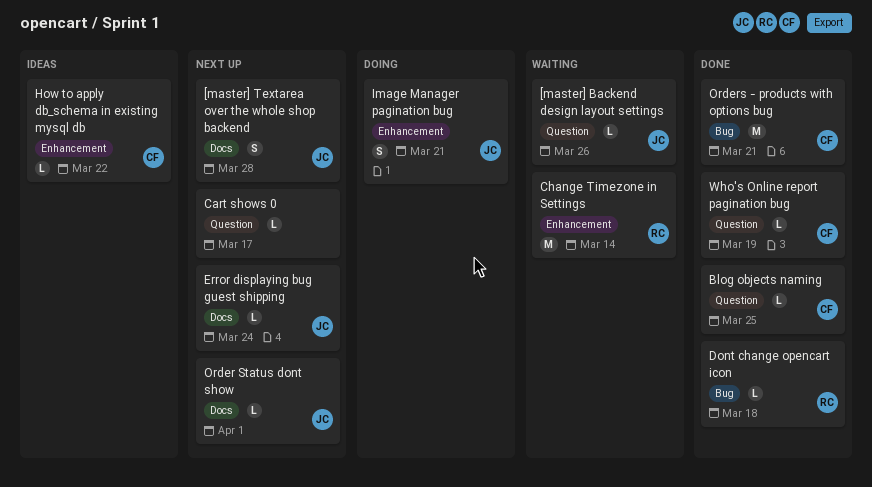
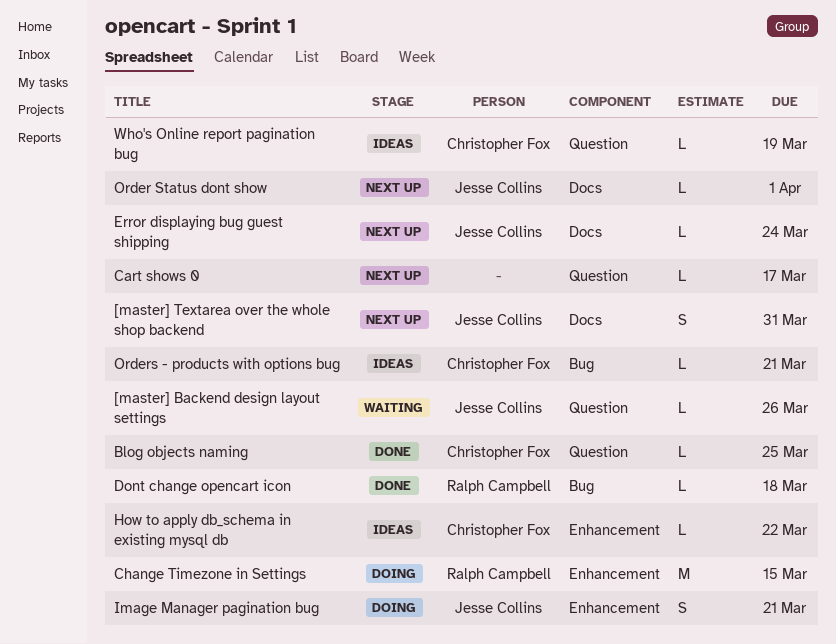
[master] Textarea over the whole shop backend, due: Mar 28 -> Mar 31
Change Timezone in Settings, status: Waiting -> Doing
Change Timezone in Settings, due: Mar 14 -> Mar 15
Orders - products with options bug, status: Done -> Ideas
Orders - products with options bug, estimate: M -> L
Who's Online report pagination bug, status: Done -> Ideas

